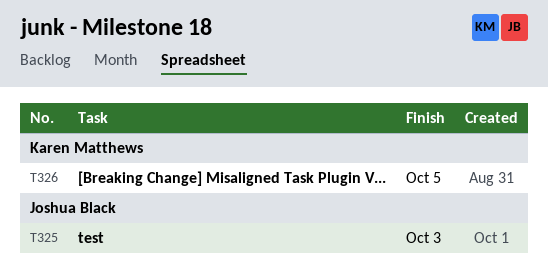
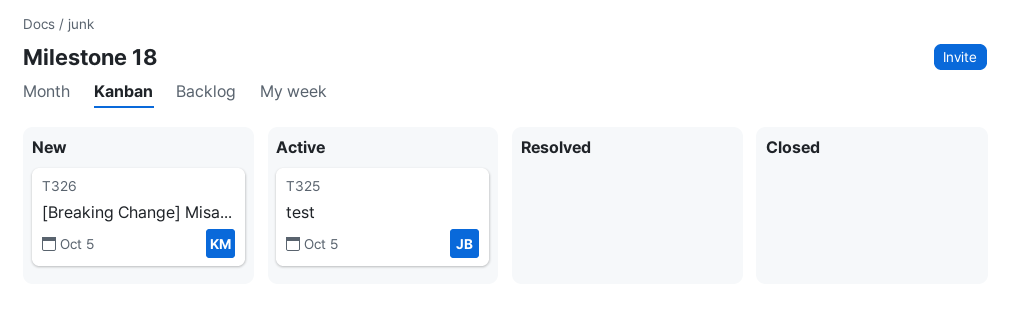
T325, due: Oct 3 -> Oct 5

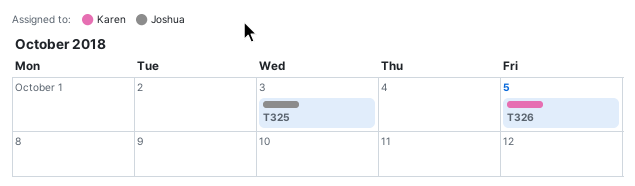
T325, due: Oct 5 -> Oct 3

